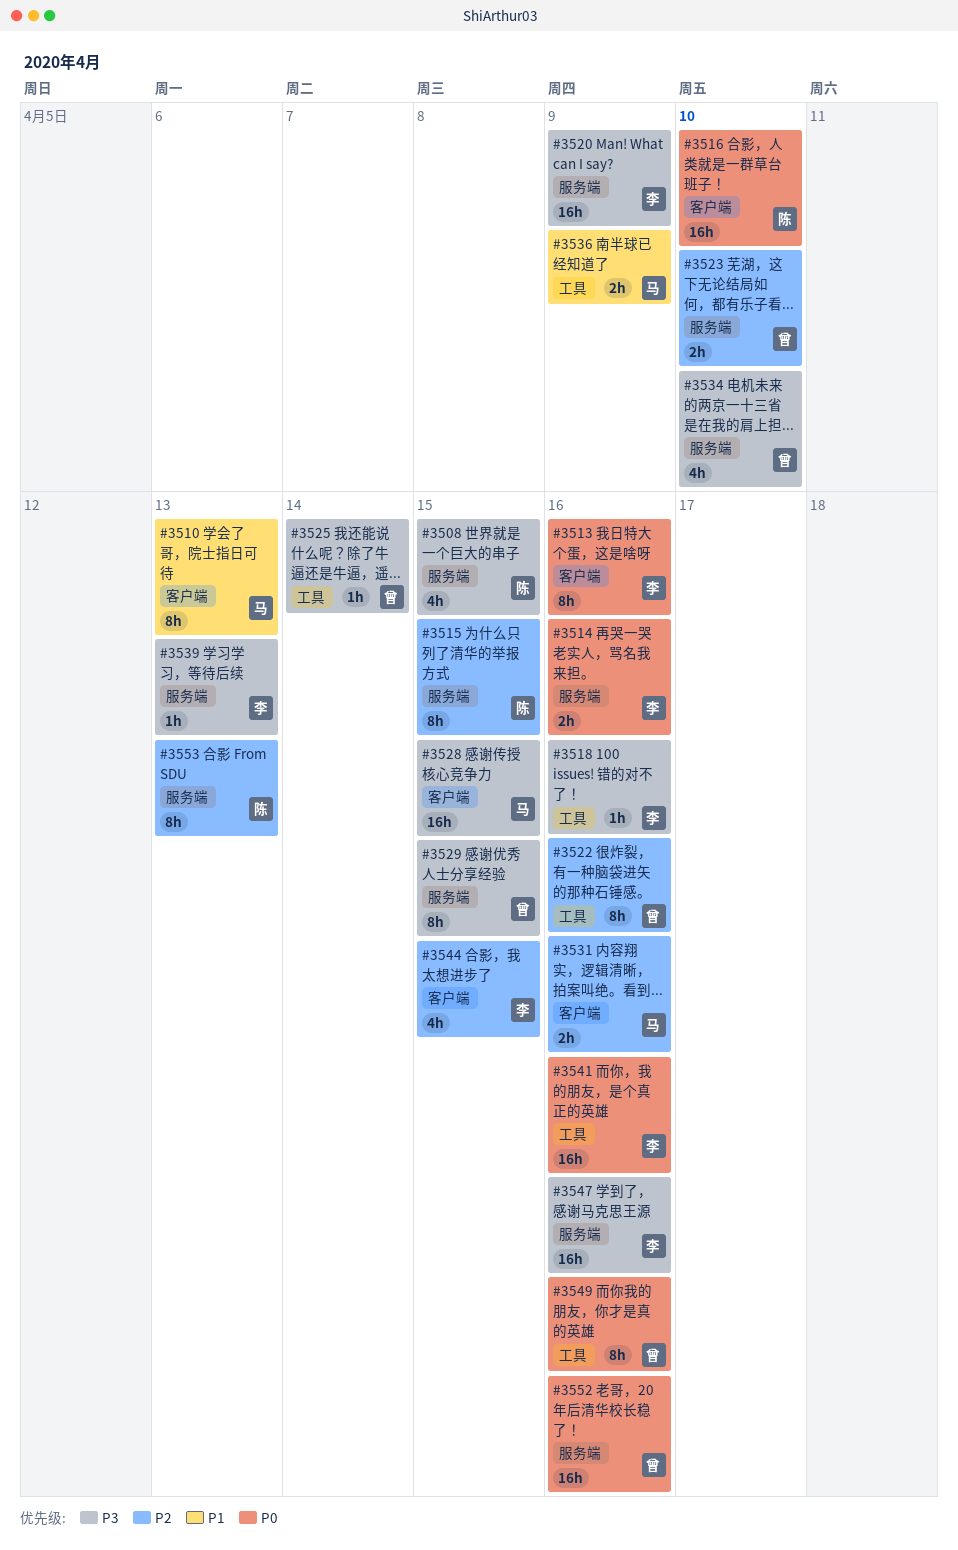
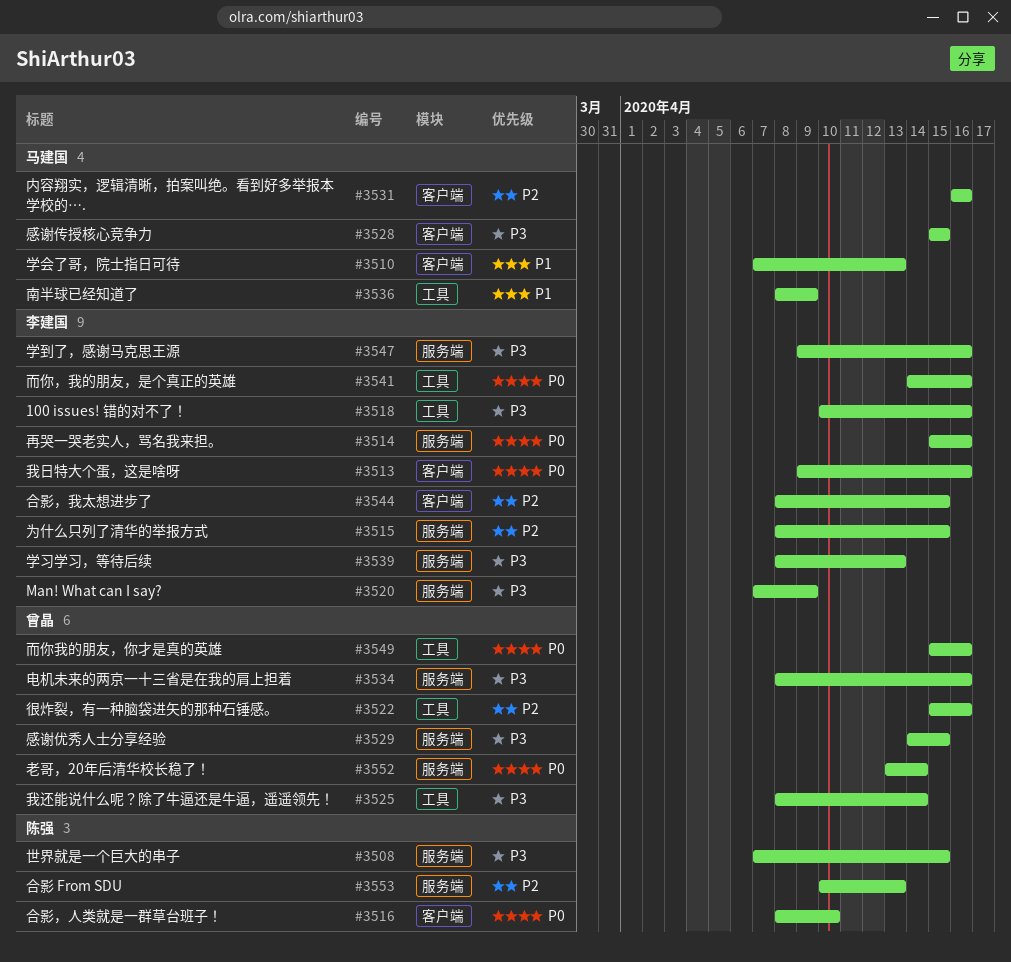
#3515, owner: 陈强 -> 李建国
#3523: present -> none
#3534, due: Apr 10 -> Apr 16
#3552, due: Apr 16 -> Apr 14

